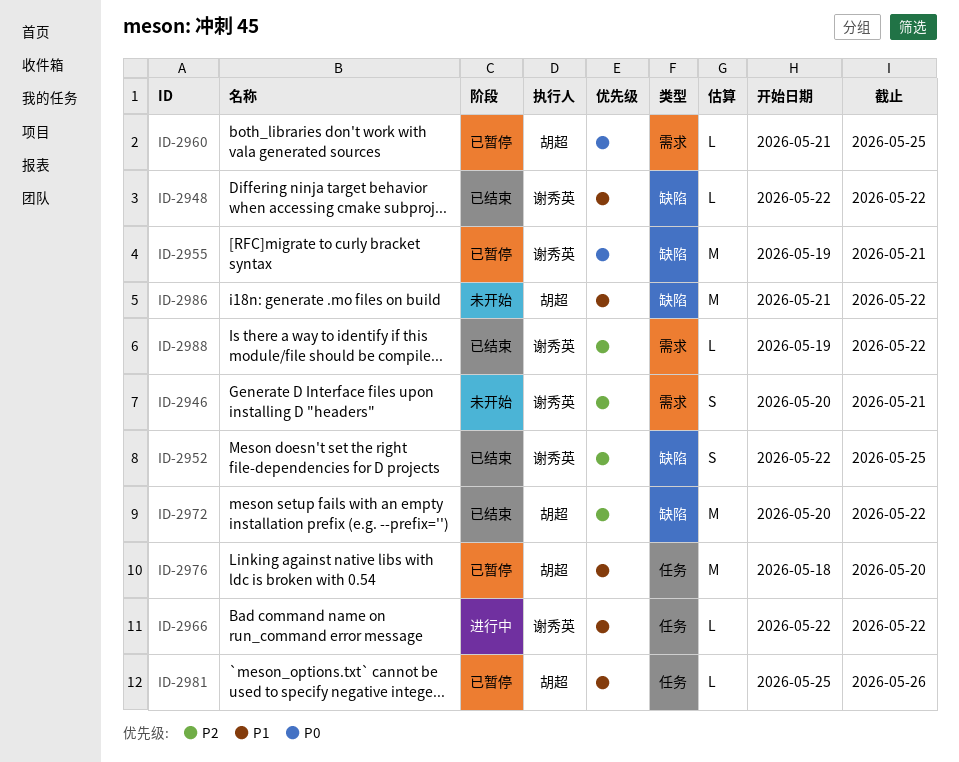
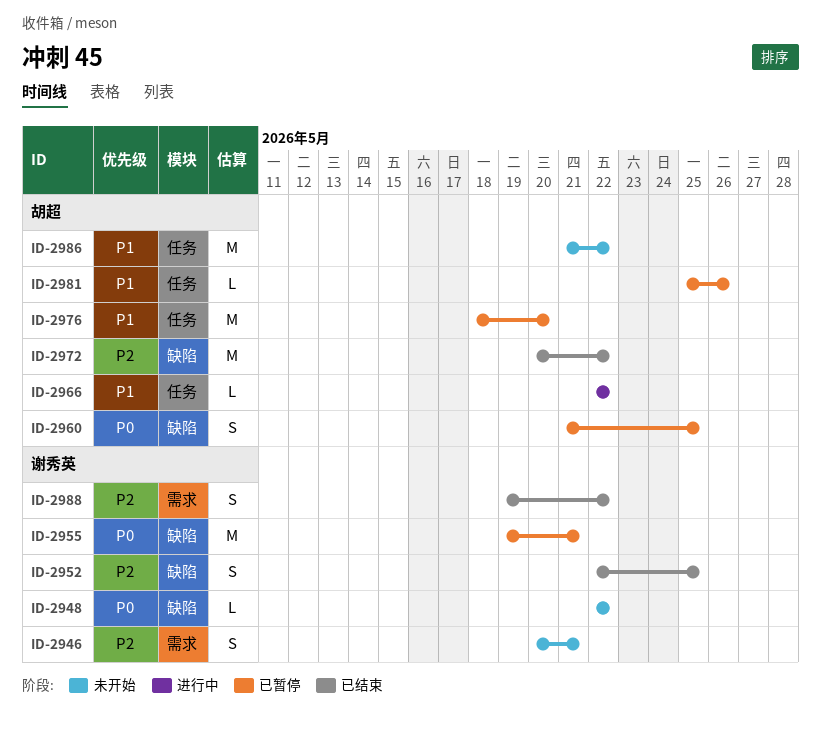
ID-2948, status: 已结束 -> 未开始
ID-2948, priority: P1 -> P0
ID-2960, label: 需求 -> 缺陷
ID-2960, estimate: L -> S
ID-2966, owner: 谢秀英 -> 胡超
ID-2986, label: 缺陷 -> 任务
ID-2988, estimate: L -> S

